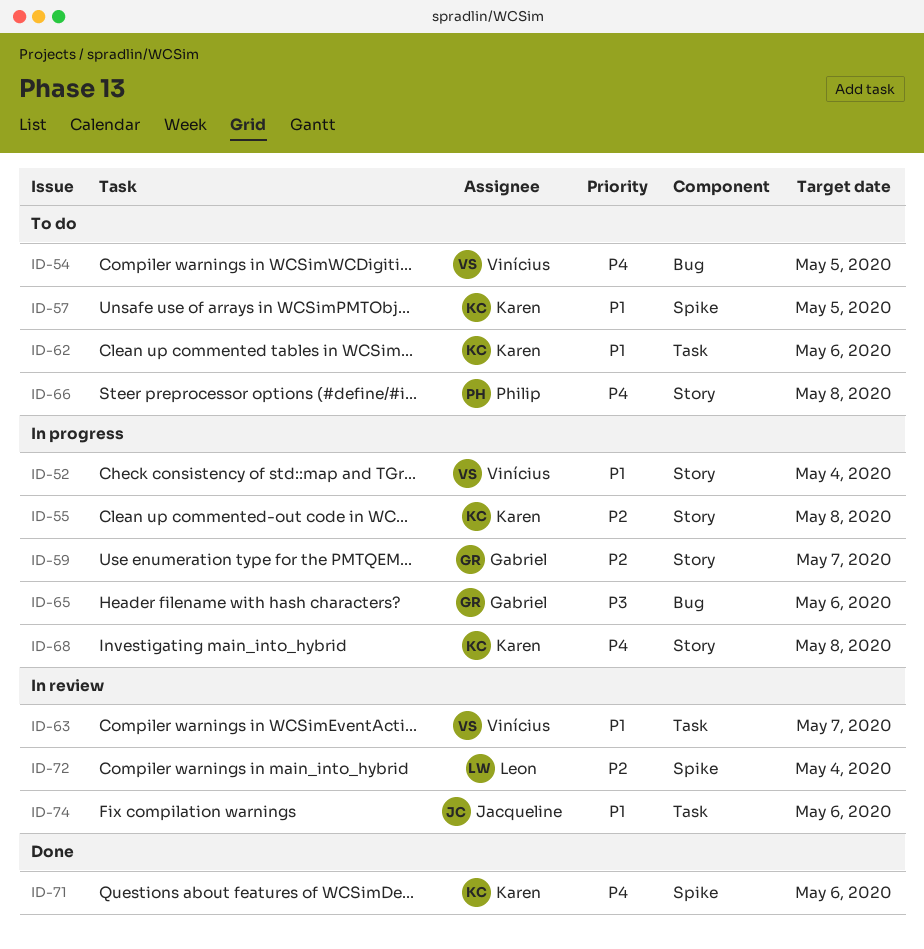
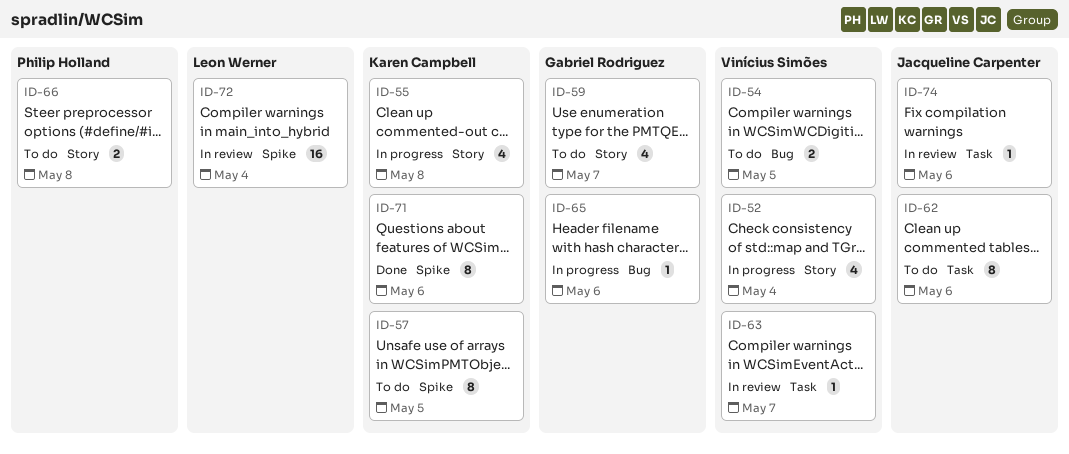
ID-59, status: In progress -> To do
ID-62, owner: Karen Campbell -> Jacqueline Carpenter
ID-68: present -> none

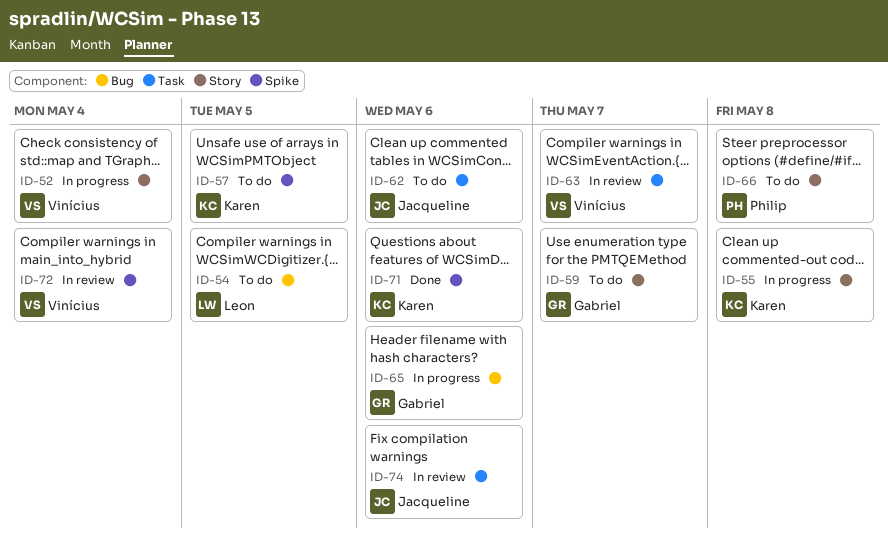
ID-54, owner: Vinícius Simões -> Leon Werner
ID-72, owner: Leon Werner -> Vinícius Simões

